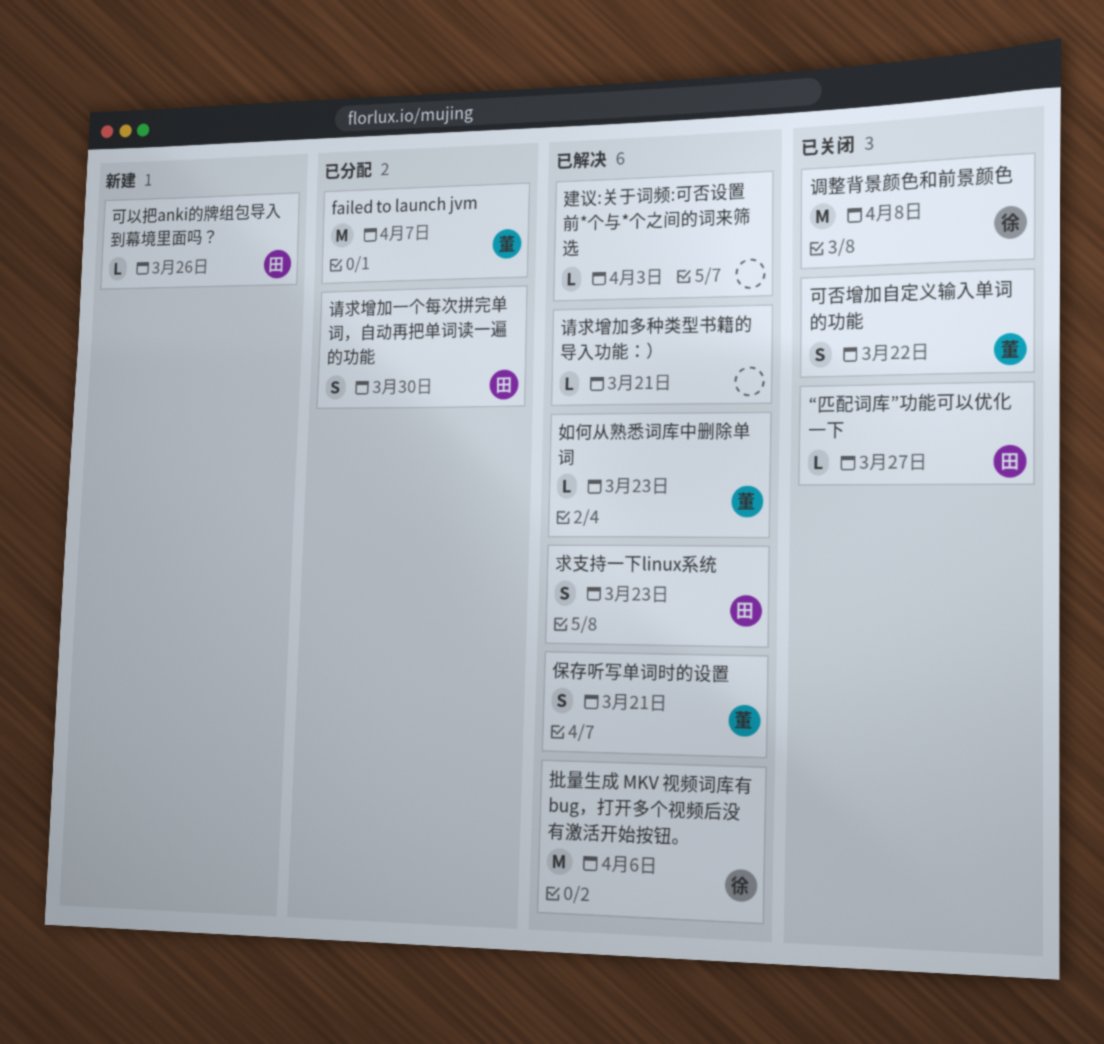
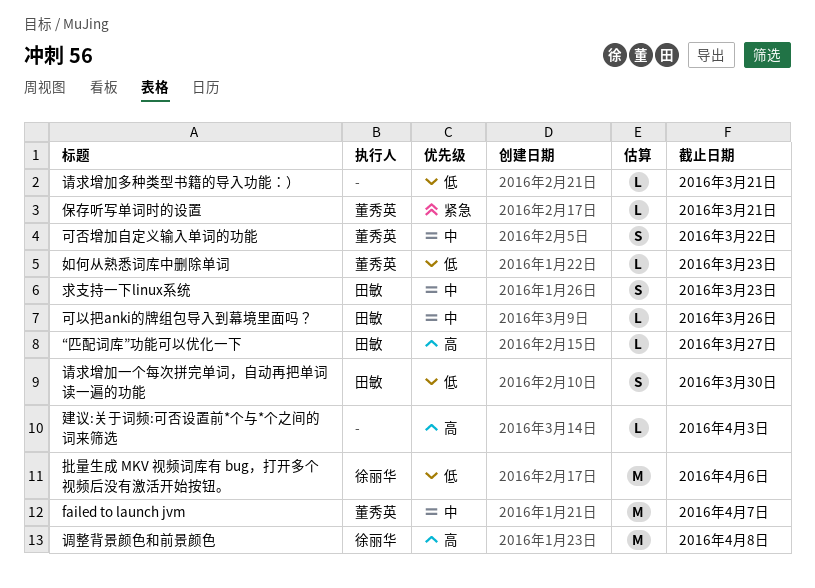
保存听写单词时的设置, estimate: S -> L

